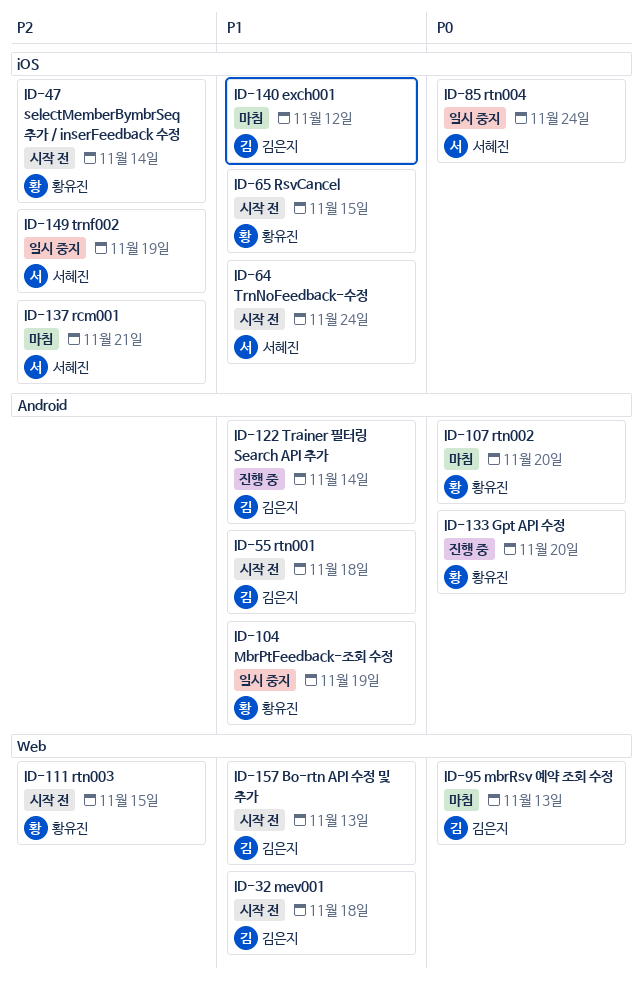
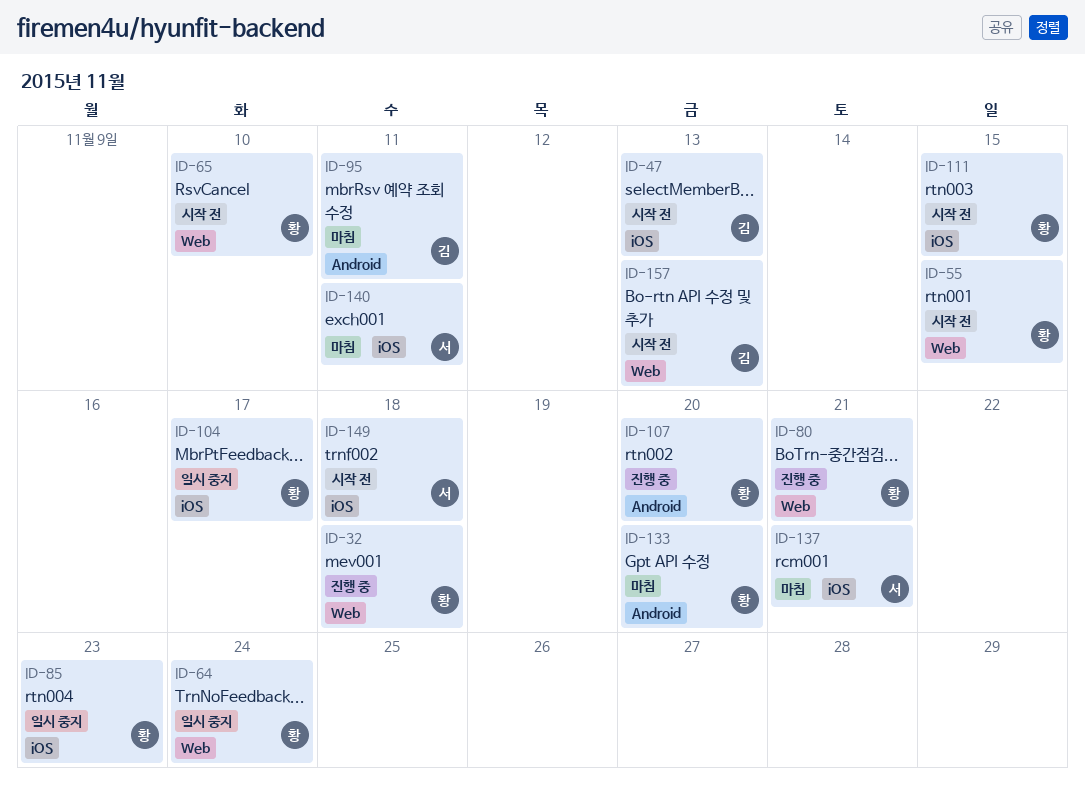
ID-32, status: 시작 전 -> 진행 중
ID-32, owner: 김은지 -> 황유진
ID-47, owner: 황유진 -> 김은지
ID-47, due: Nov 14 -> Nov 13
ID-55, owner: 김은지 -> 황유진
ID-55, label: Android -> Web
ID-55, due: Nov 18 -> Nov 15
ID-64, status: 시작 전 -> 일시 중지
ID-64, owner: 서혜진 -> 황유진
ID-64, label: iOS -> Web
ID-65, label: iOS -> Web
ID-65, due: Nov 15 -> Nov 10
ID-80: none -> present
ID-85, owner: 서혜진 -> 황유진
ID-85, due: Nov 24 -> Nov 23
ID-95, label: Web -> Android
ID-95, due: Nov 13 -> Nov 11
ID-104, label: Android -> iOS
ID-104, due: Nov 19 -> Nov 17
ID-107, status: 마침 -> 진행 중
ID-111, label: Web -> iOS
ID-122: present -> none
ID-133, status: 진행 중 -> 마침
ID-140, owner: 김은지 -> 서혜진
ID-140, due: Nov 12 -> Nov 11
ID-149, status: 일시 중지 -> 시작 전
ID-149, due: Nov 19 -> Nov 18

